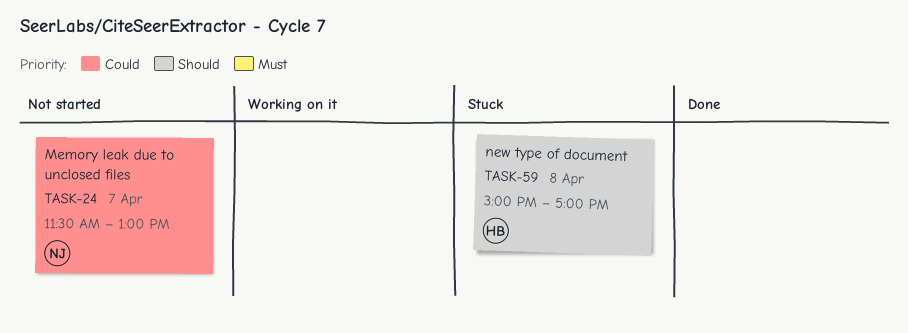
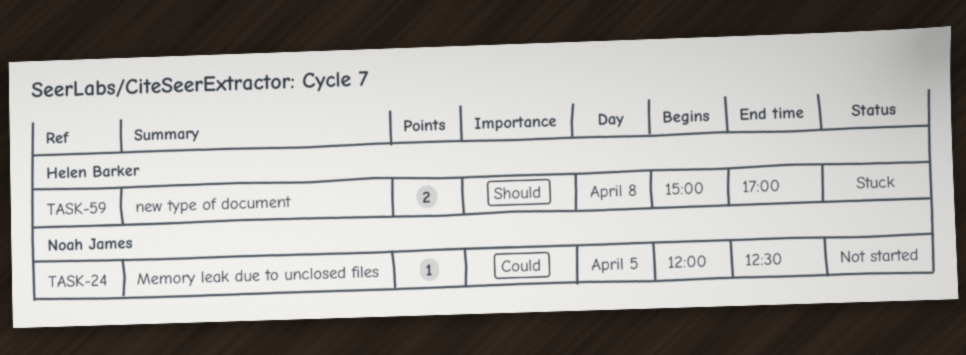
TASK-24, day: Apr 7 -> Apr 5
TASK-24, begins: 11:30 -> 12:00
TASK-24, ends: 13:00 -> 12:30

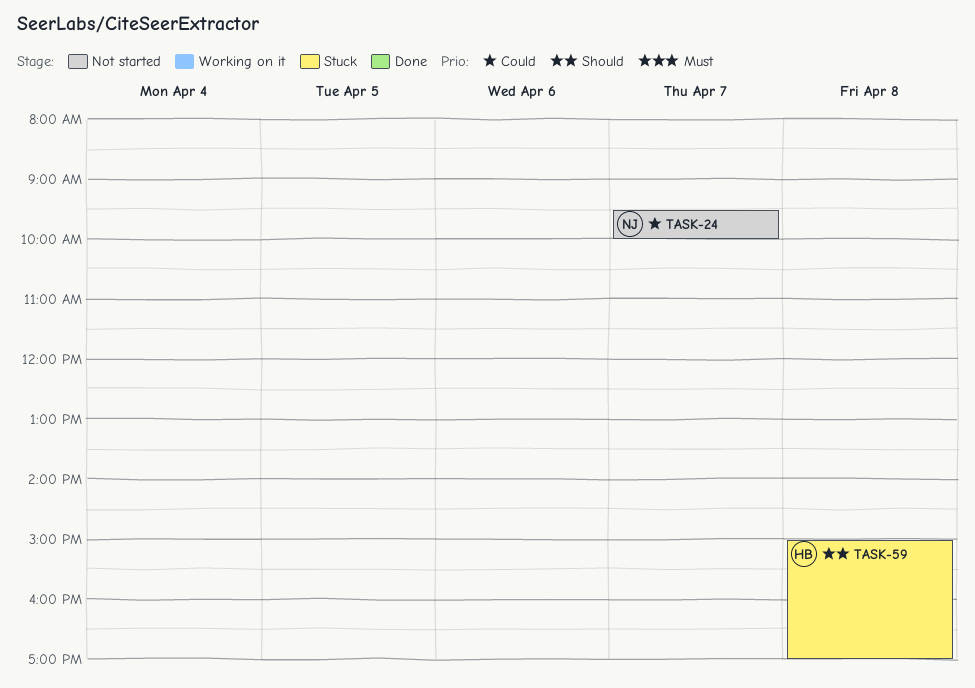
TASK-24, day: Apr 5 -> Apr 7
TASK-24, begins: 12:00 -> 09:30
TASK-24, ends: 12:30 -> 10:00

